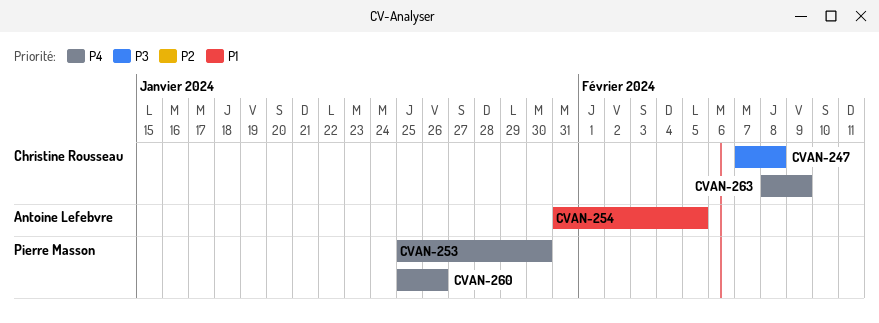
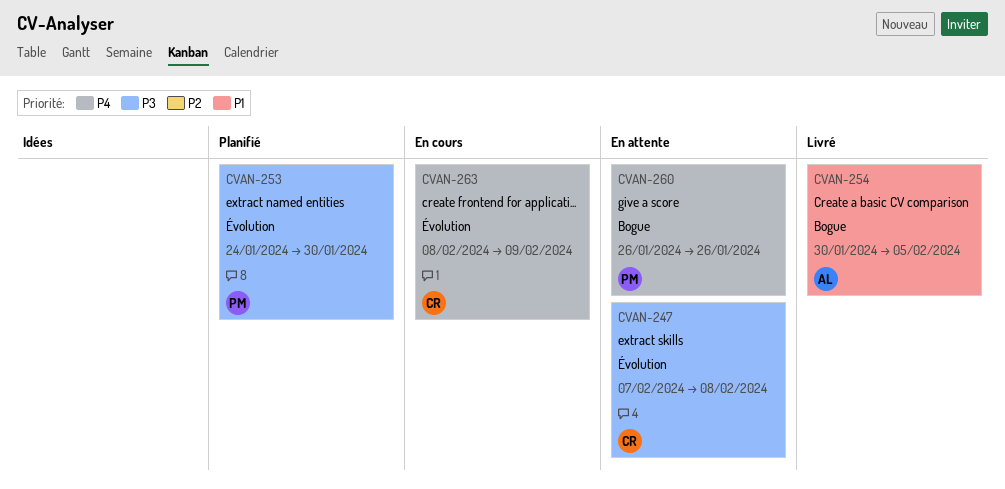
CVAN-253, priority: P4 -> P3
CVAN-253, start: Jan 25 -> Jan 24
CVAN-254, start: Jan 31 -> Jan 30
CVAN-260, start: Jan 25 -> Jan 26

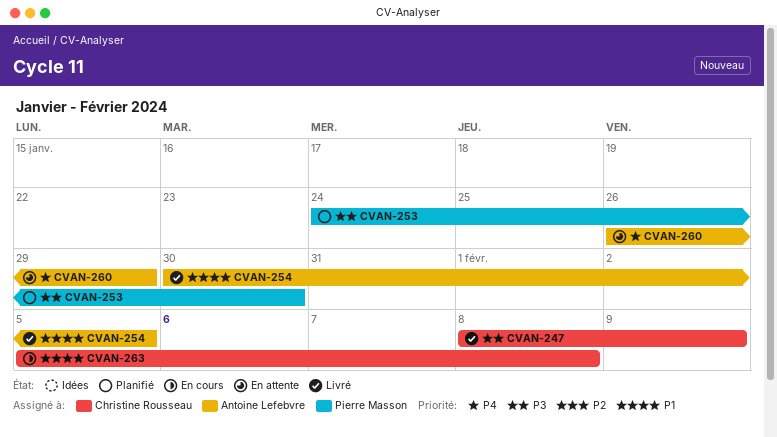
CVAN-247, status: En attente -> Livré
CVAN-247, start: Feb 7 -> Feb 8
CVAN-247, due: Feb 8 -> Feb 9
CVAN-260, owner: Pierre Masson -> Antoine Lefebvre
CVAN-260, due: Jan 26 -> Jan 29
CVAN-263, priority: P4 -> P1
CVAN-263, start: Feb 8 -> Feb 5
CVAN-263, due: Feb 9 -> Feb 8

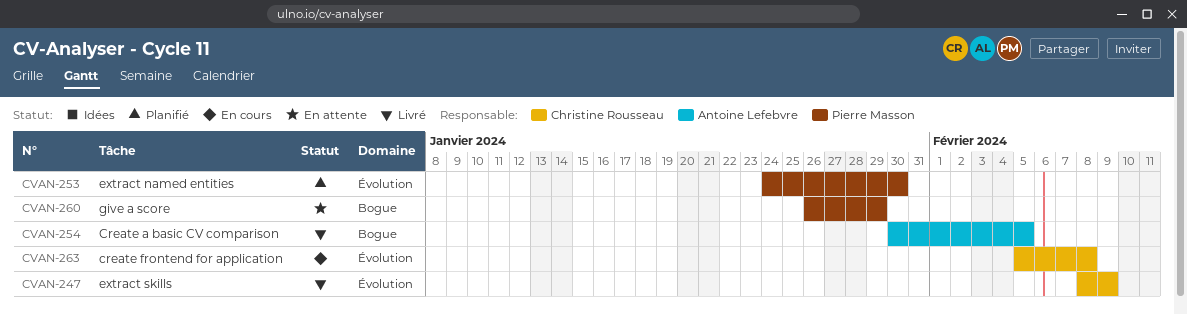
CVAN-260, owner: Antoine Lefebvre -> Pierre Masson

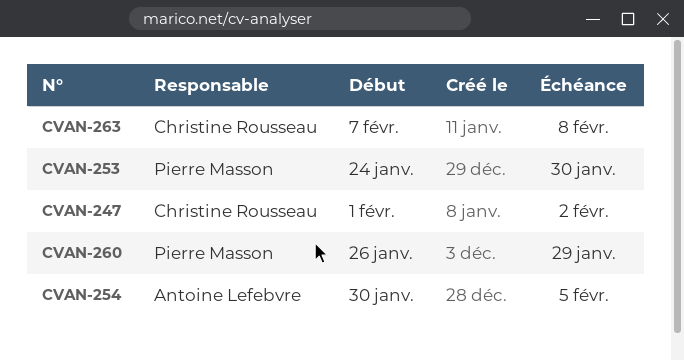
CVAN-247, start: Feb 8 -> Feb 1
CVAN-247, due: Feb 9 -> Feb 2
CVAN-263, start: Feb 5 -> Feb 7

